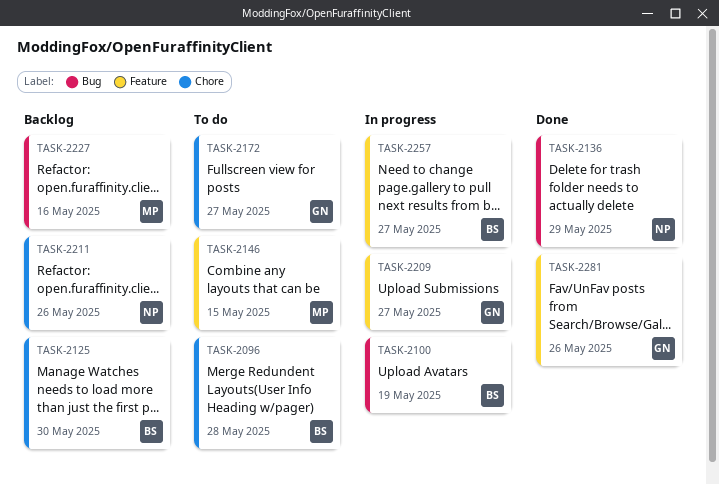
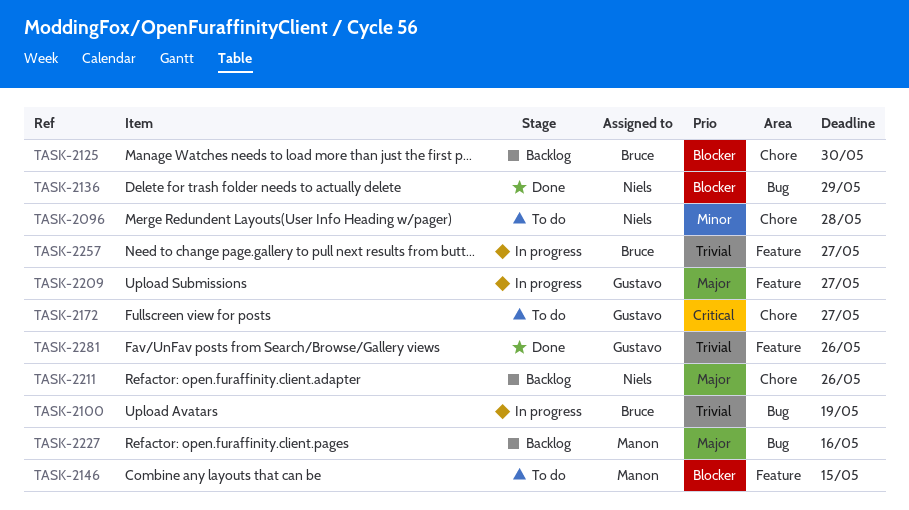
TASK-2096, owner: Bruce -> Niels

